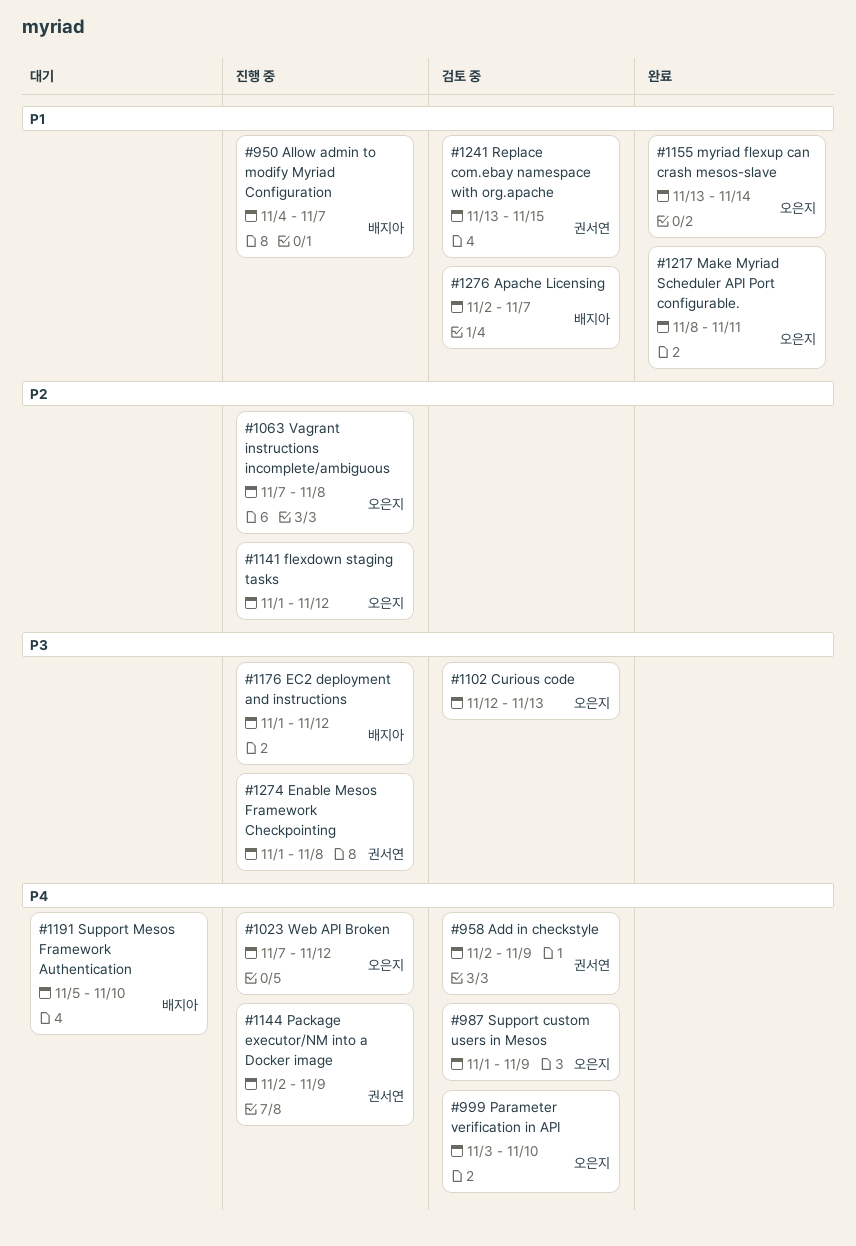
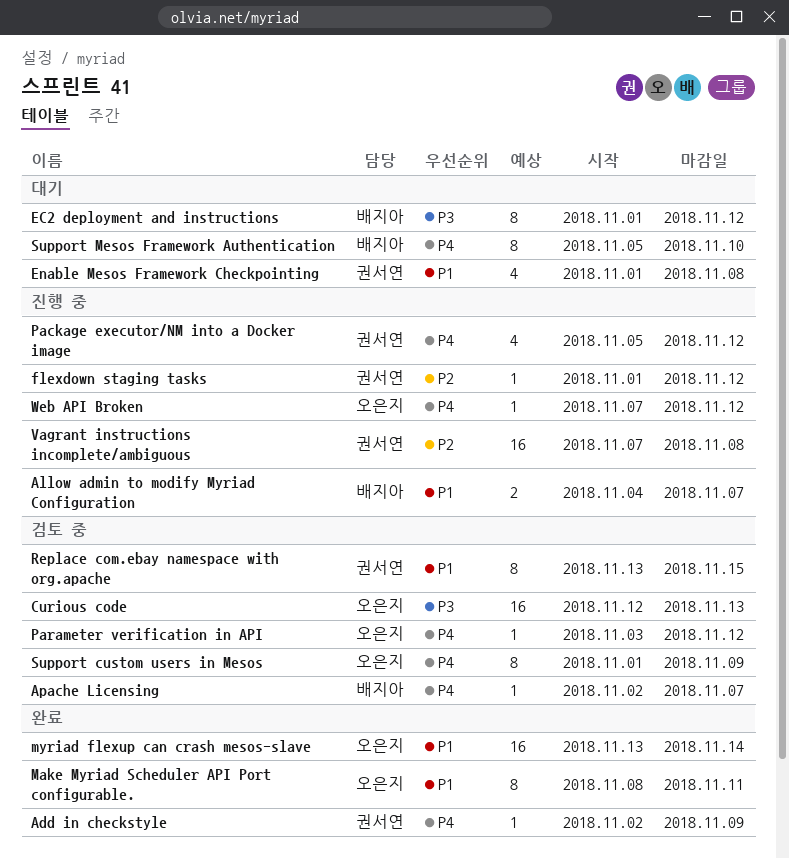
Add in checkstyle, status: 검토 중 -> 완료
Apache Licensing, priority: P1 -> P4
EC2 deployment and instructions, status: 진행 중 -> 대기
Enable Mesos Framework Checkpointing, status: 진행 중 -> 대기
Enable Mesos Framework Checkpointing, priority: P3 -> P1
flexdown staging tasks, owner: 오은지 -> 권서연
Package executor/NM into a Docker image, start: Nov 2 -> Nov 5
Package executor/NM into a Docker image, due: Nov 9 -> Nov 12
Parameter verification in API, due: Nov 10 -> Nov 12
Vagrant instructions incomplete/ambiguous, owner: 오은지 -> 권서연

